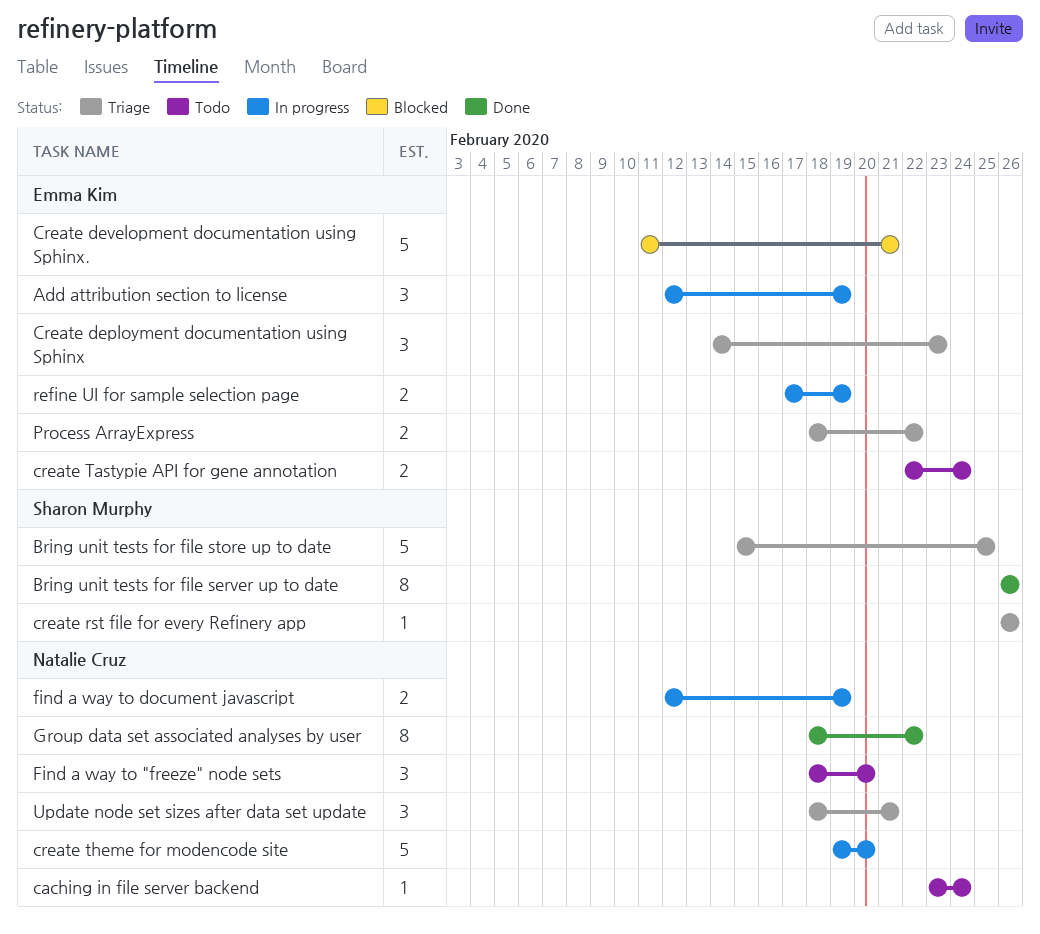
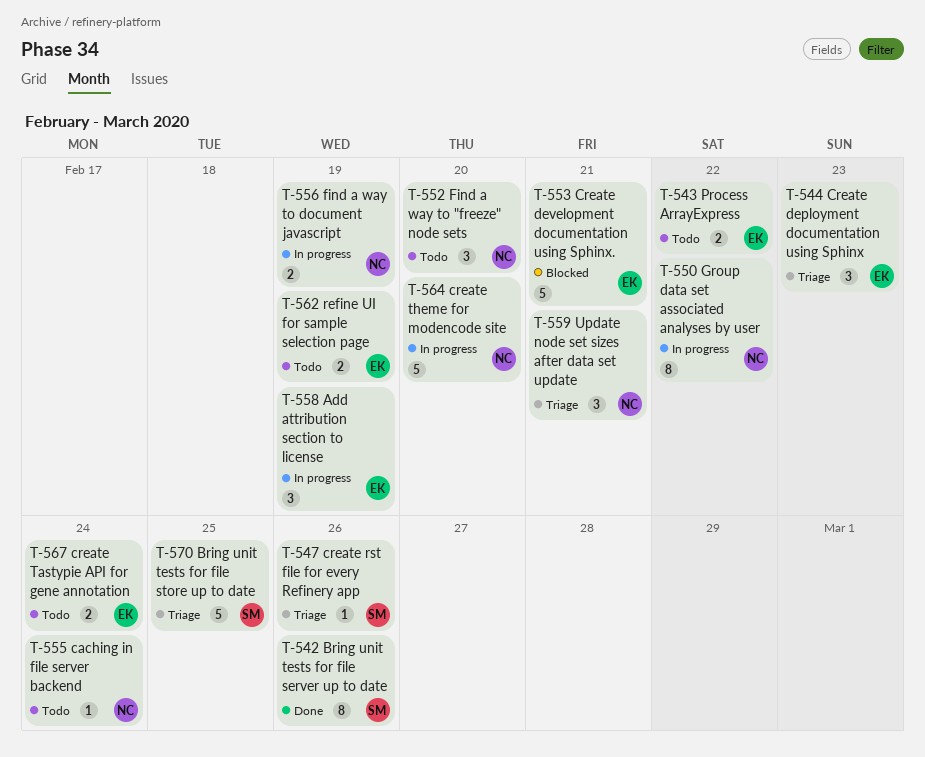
Group data set associated analyses by user, status: Done -> In progress
Process ArrayExpress, status: Triage -> Todo
refine UI for sample selection page, status: In progress -> Todo

